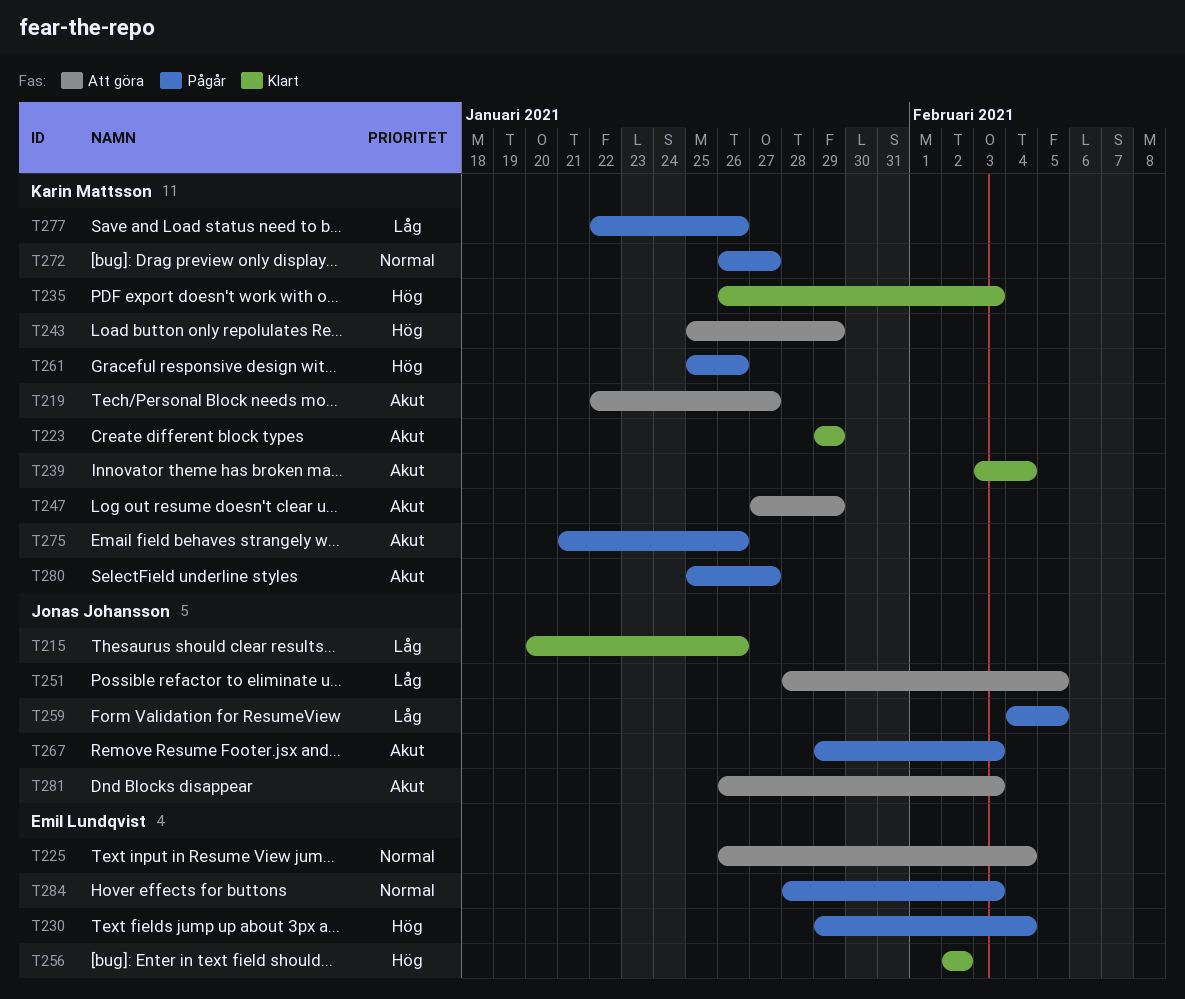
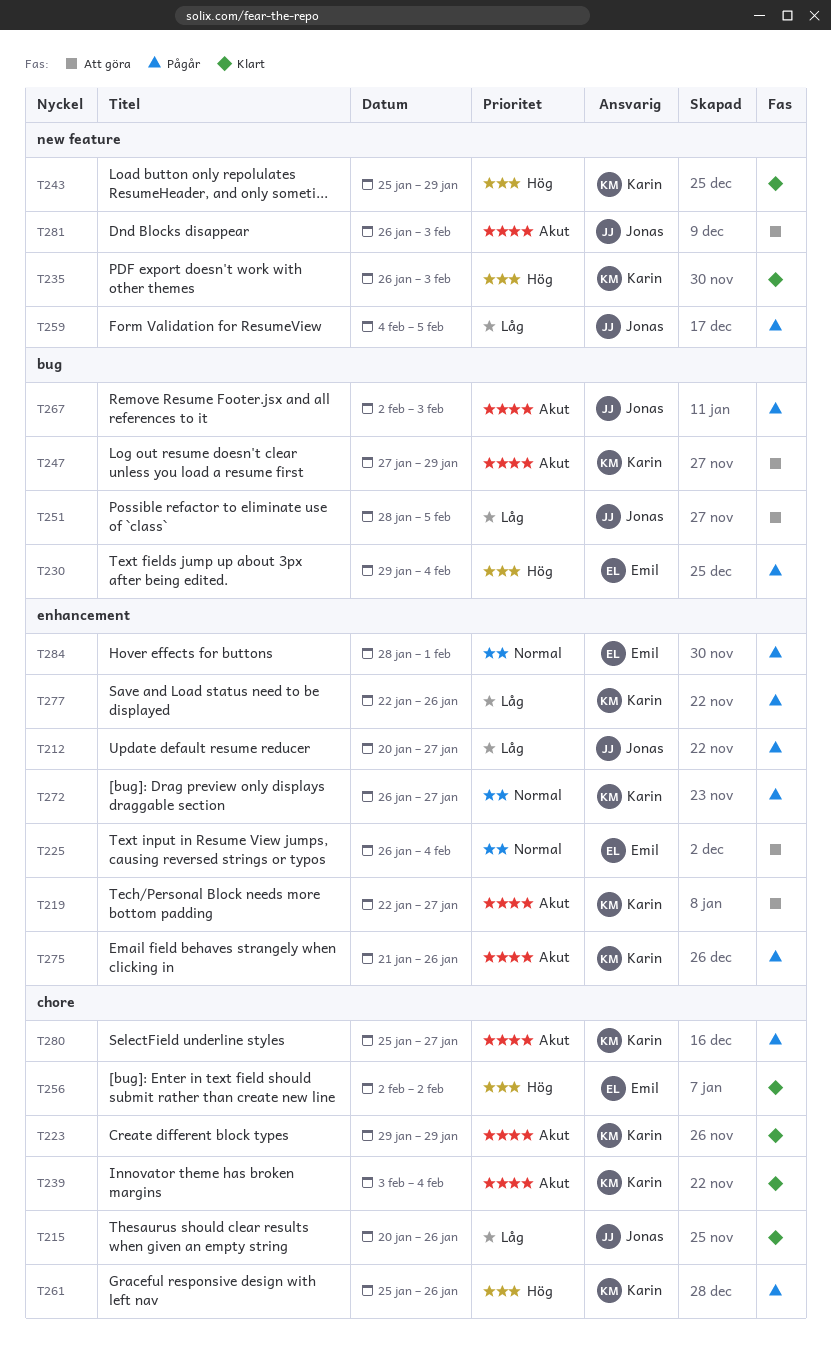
T212: none -> present
T243, status: Att göra -> Klart
T267, start: Jan 29 -> Feb 2
T284, due: Feb 3 -> Feb 1

